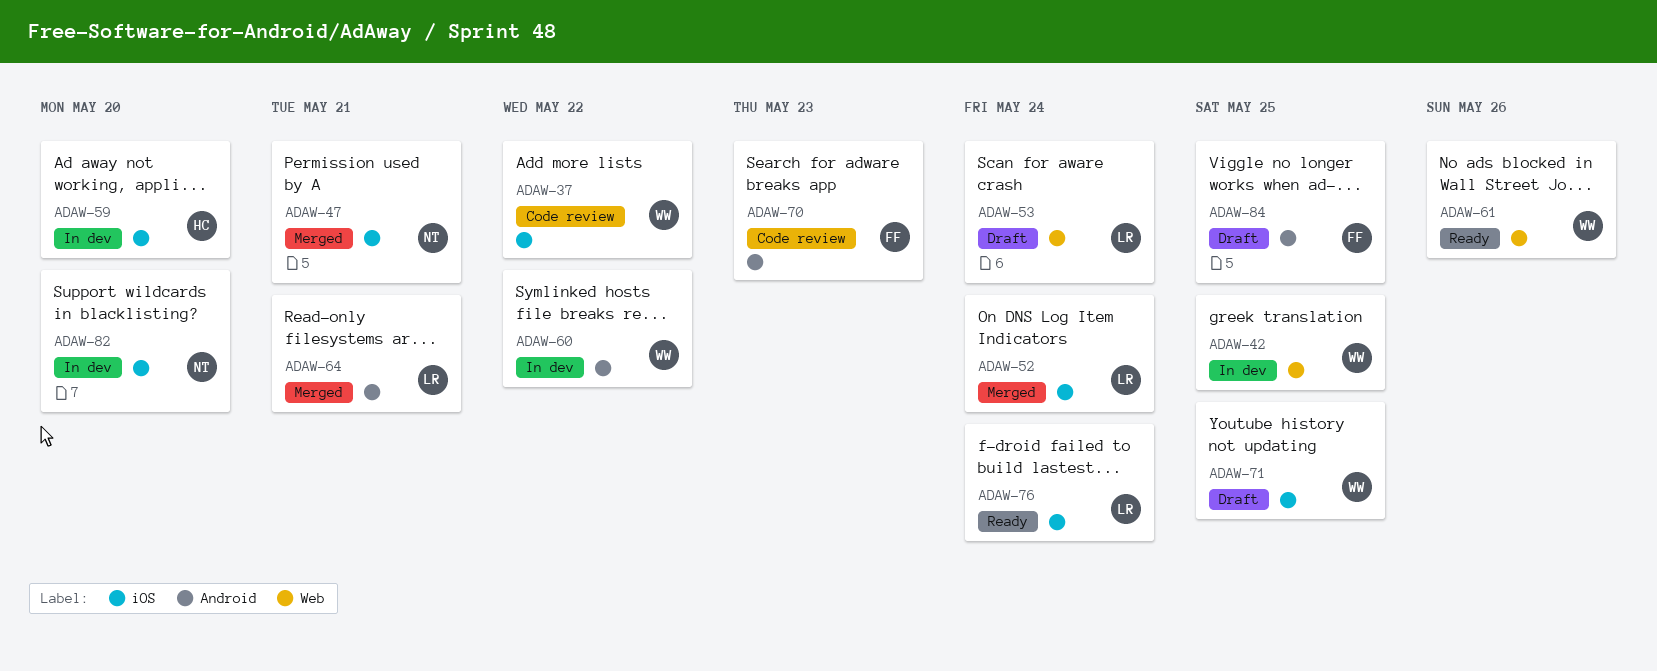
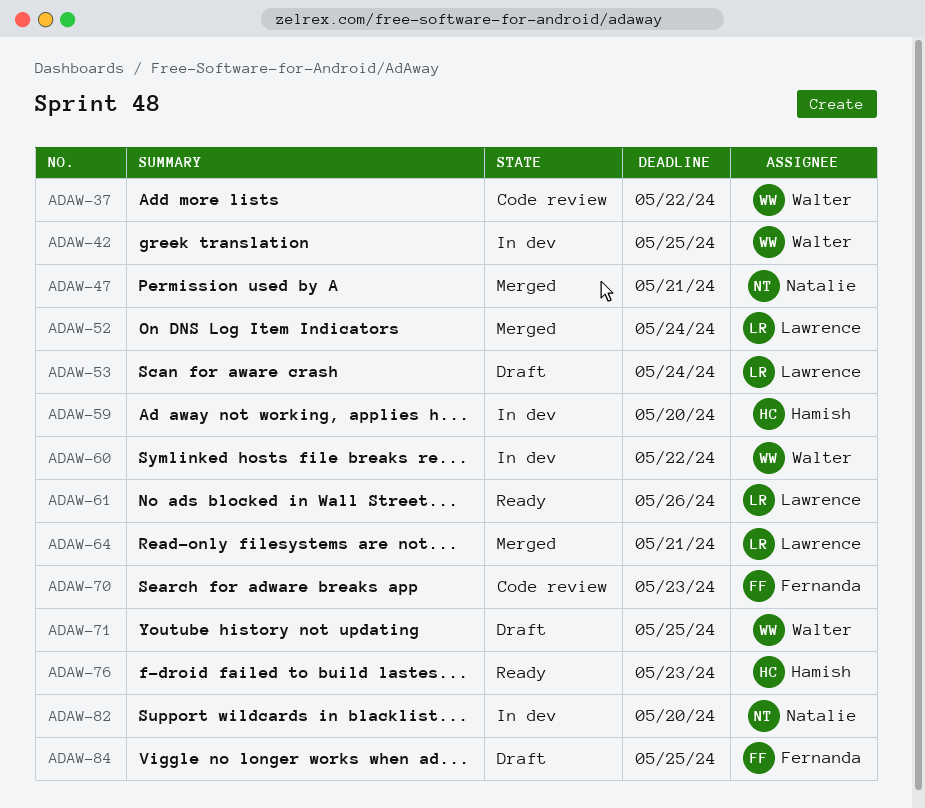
ADAW-61, owner: Walter -> Lawrence
ADAW-76, owner: Lawrence -> Hamish
ADAW-76, due: May 24 -> May 23

